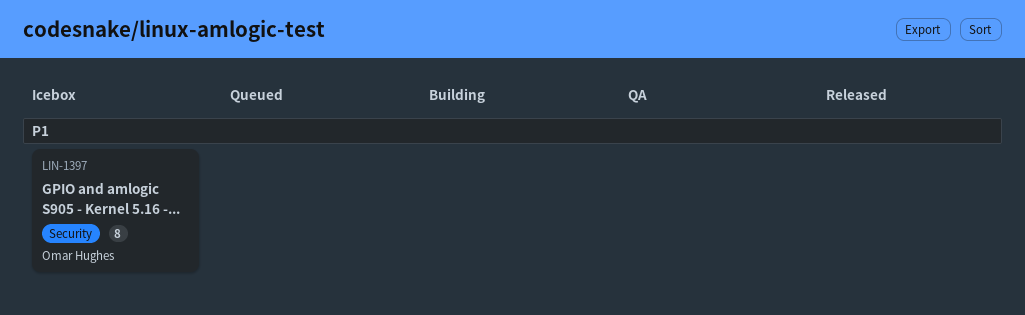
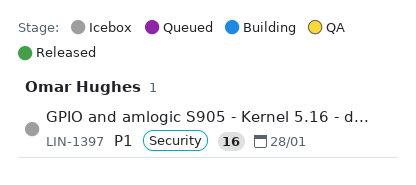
LIN-1397, estimate: 8 -> 16

